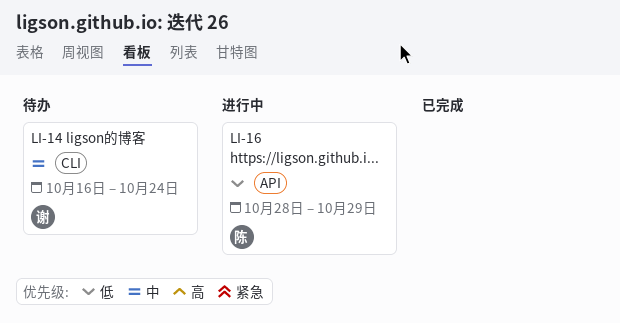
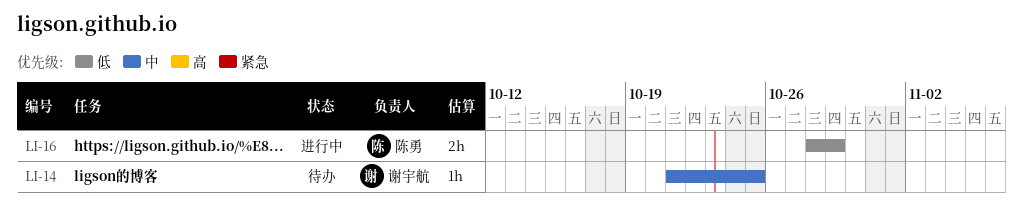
LI-14, start: Oct 16 -> Oct 21
LI-14, due: Oct 24 -> Oct 25

